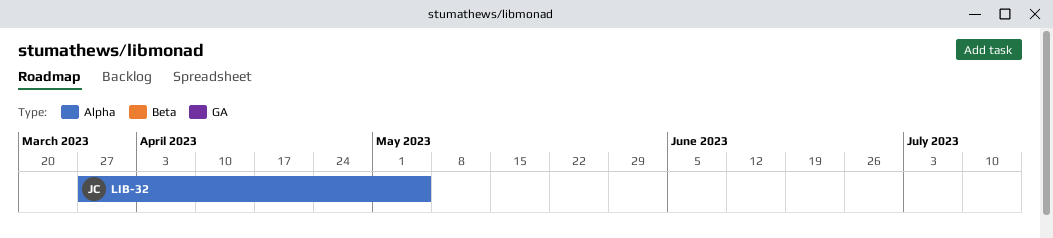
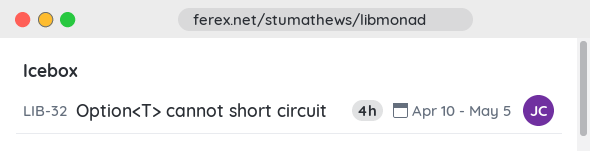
LIB-32, start: Mar 27 -> Apr 10

